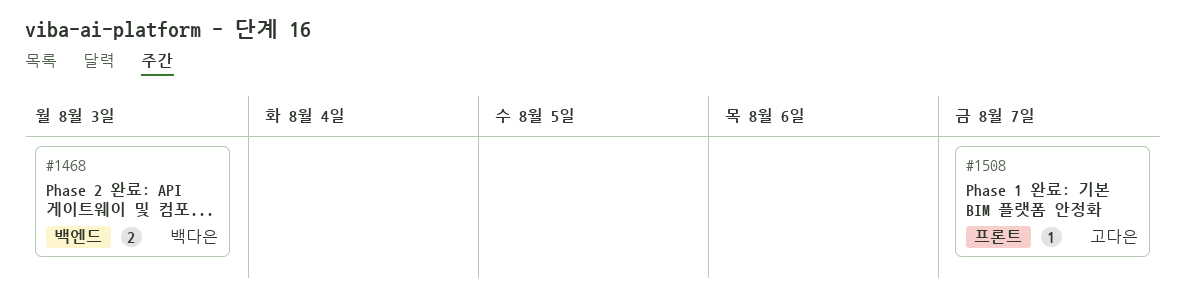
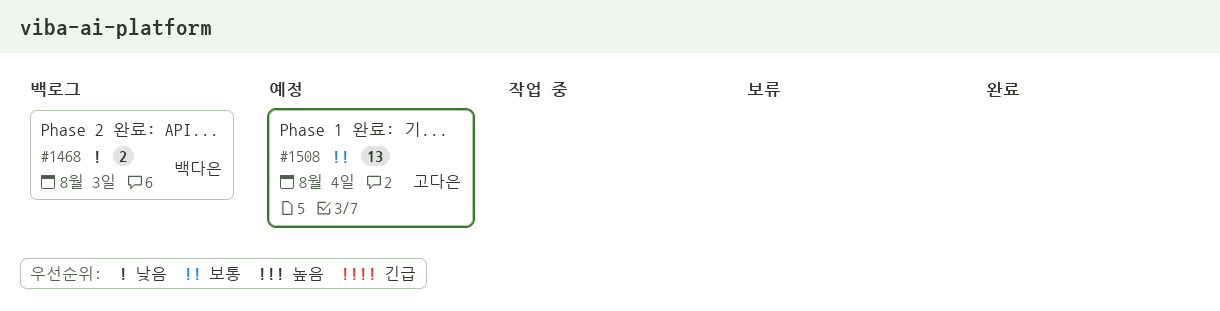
#1508, estimate: 1 -> 13
#1508, due: Aug 7 -> Aug 4

